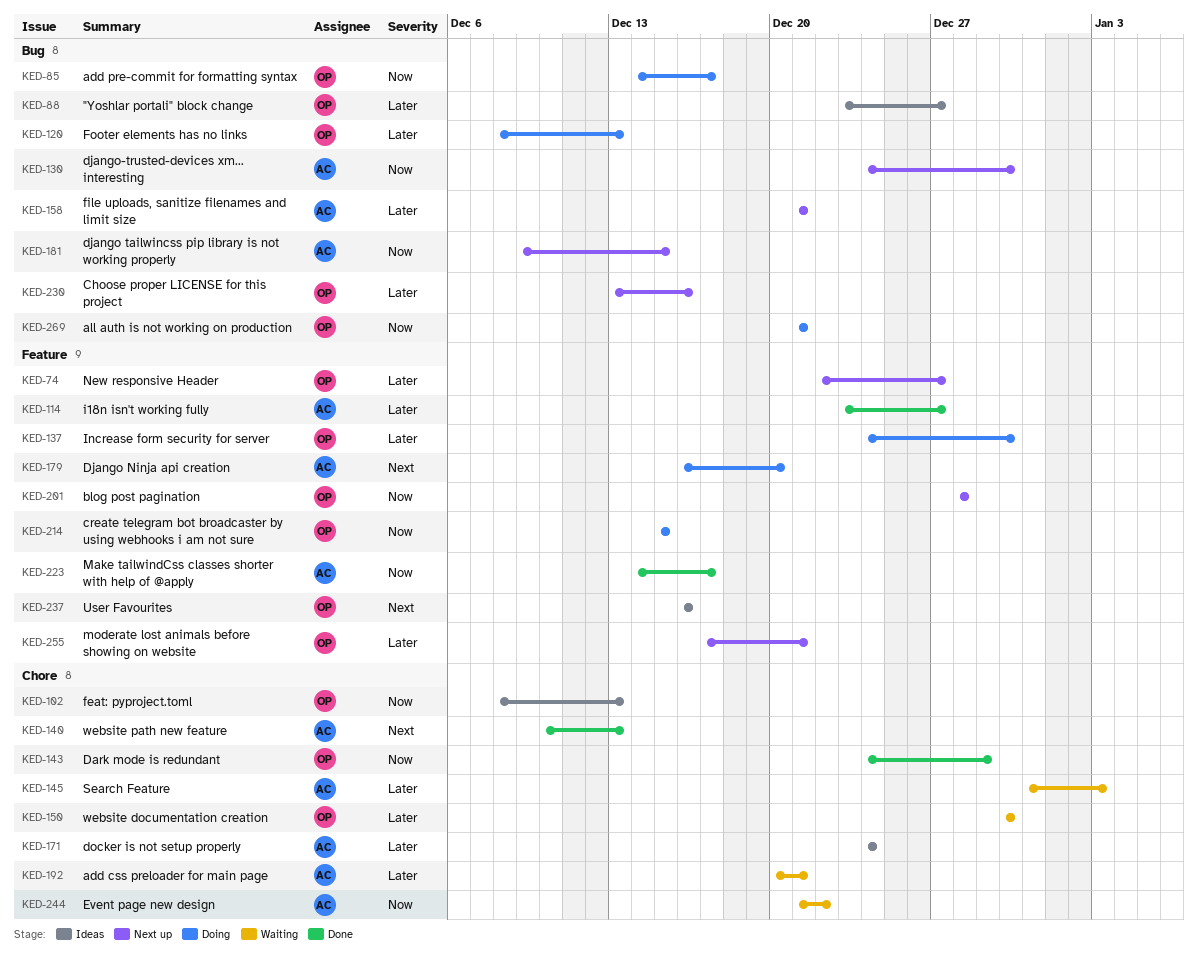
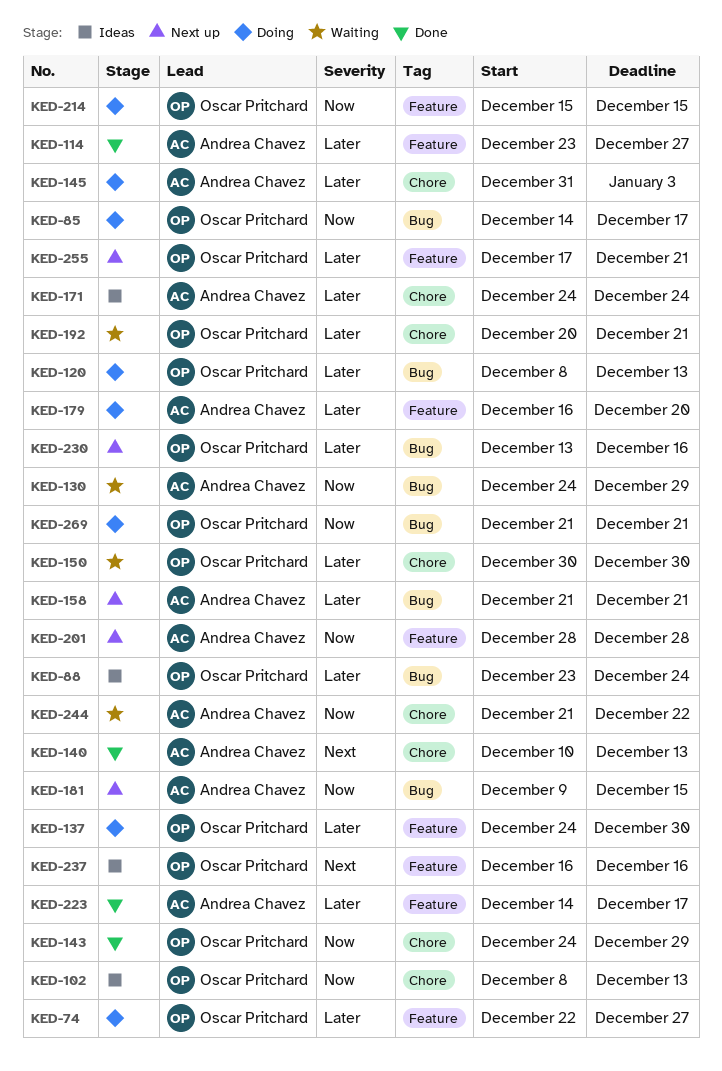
KED-74, status: Next up -> Doing
KED-88, due: Dec 27 -> Dec 24
KED-130, status: Next up -> Waiting
KED-130, due: Dec 30 -> Dec 29
KED-145, status: Waiting -> Doing
KED-179, priority: Next -> Later
KED-192, owner: Andrea Chavez -> Oscar Pritchard
KED-201, owner: Oscar Pritchard -> Andrea Chavez
KED-223, priority: Now -> Later

